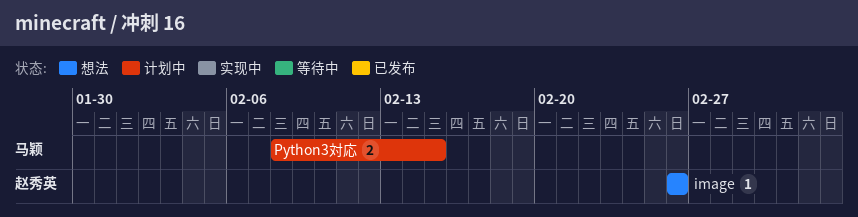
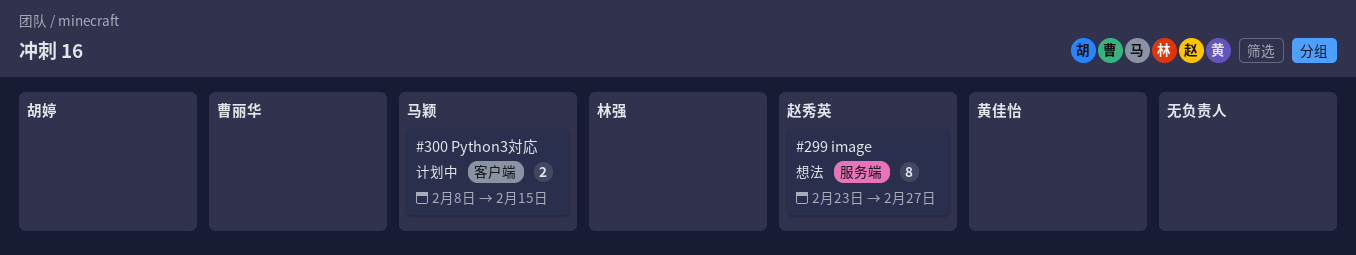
image, estimate: 1 -> 8
image, start: Feb 26 -> Feb 23
image, due: Feb 26 -> Feb 27

